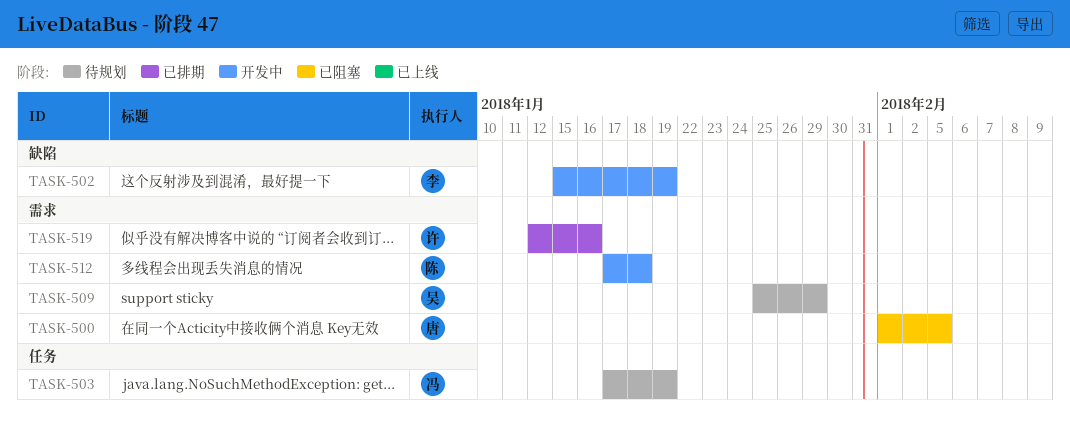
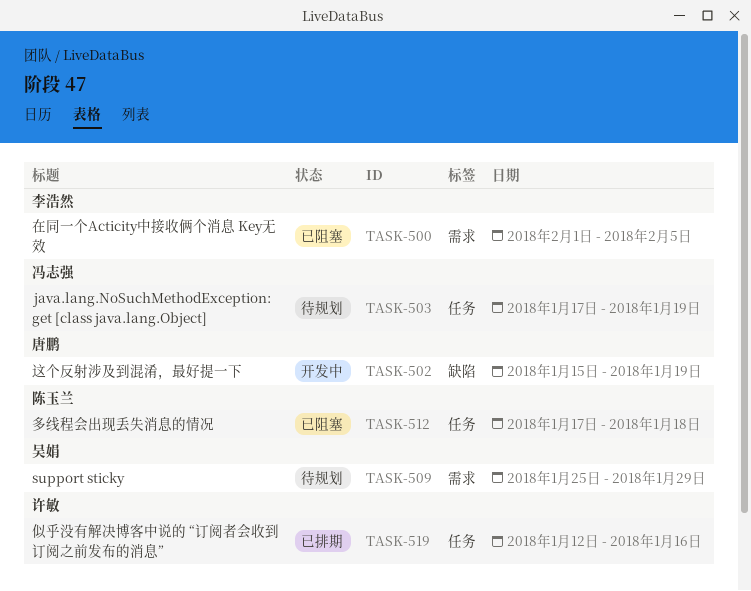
TASK-500, owner: 唐鹏 -> 李浩然
TASK-502, owner: 李浩然 -> 唐鹏
TASK-512, status: 开发中 -> 已阻塞
TASK-512, label: 需求 -> 任务
TASK-519, label: 需求 -> 任务

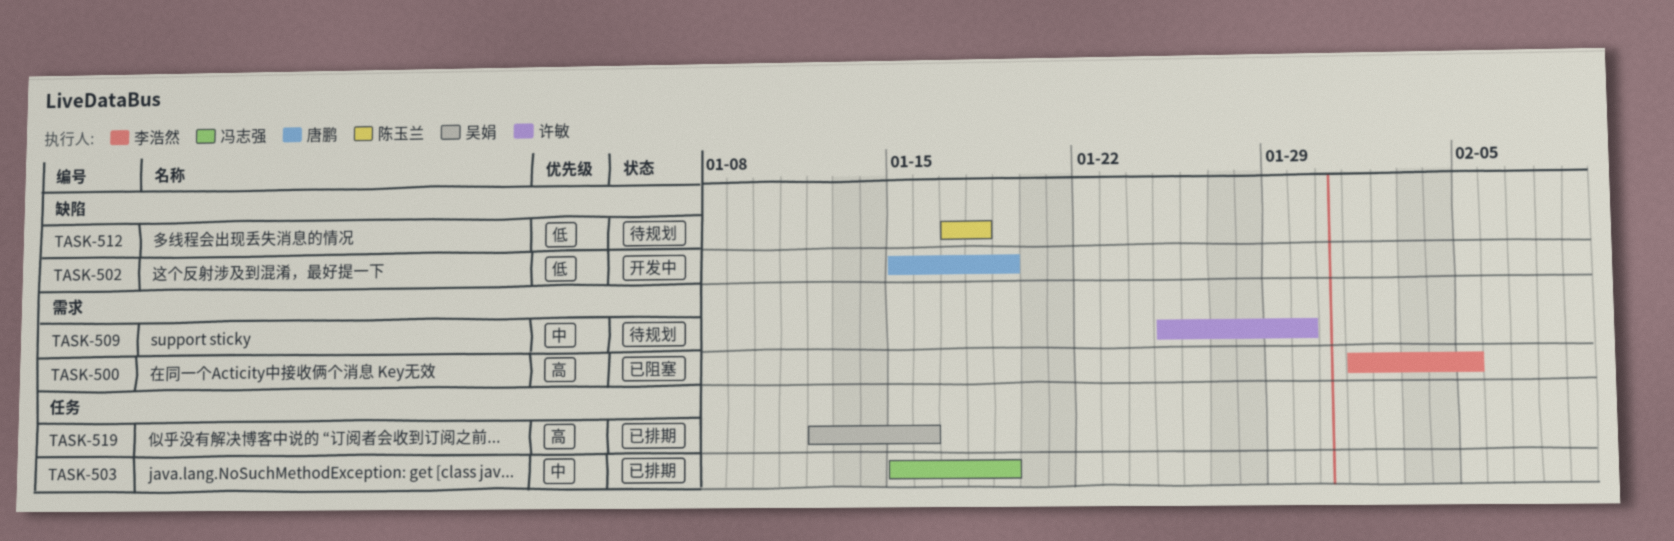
TASK-503, status: 待规划 -> 已排期
TASK-503, start: Jan 17 -> Jan 15
TASK-509, owner: 吴娟 -> 许敏
TASK-509, due: Jan 29 -> Jan 30
TASK-512, status: 已阻塞 -> 待规划
TASK-512, label: 任务 -> 缺陷
TASK-519, owner: 许敏 -> 吴娟

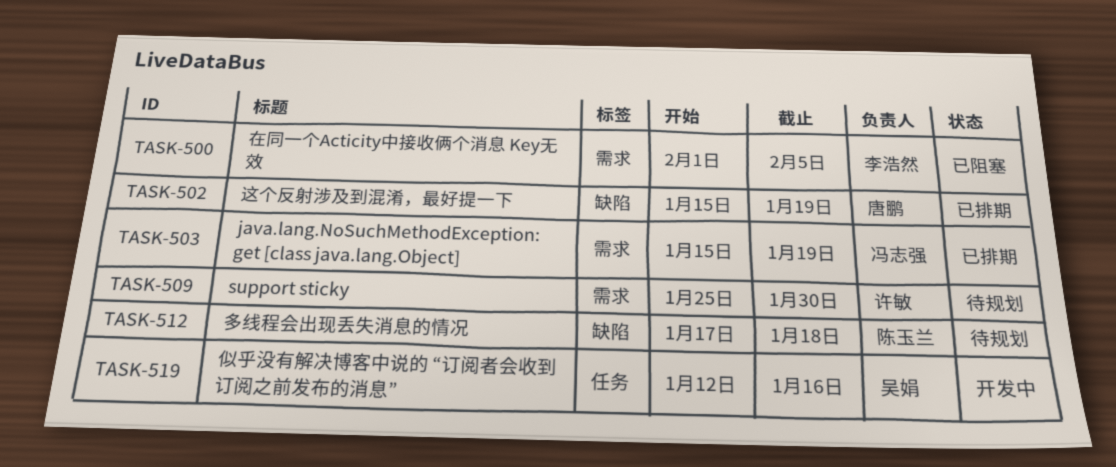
TASK-502, status: 开发中 -> 已排期
TASK-503, label: 任务 -> 需求
TASK-519, status: 已排期 -> 开发中

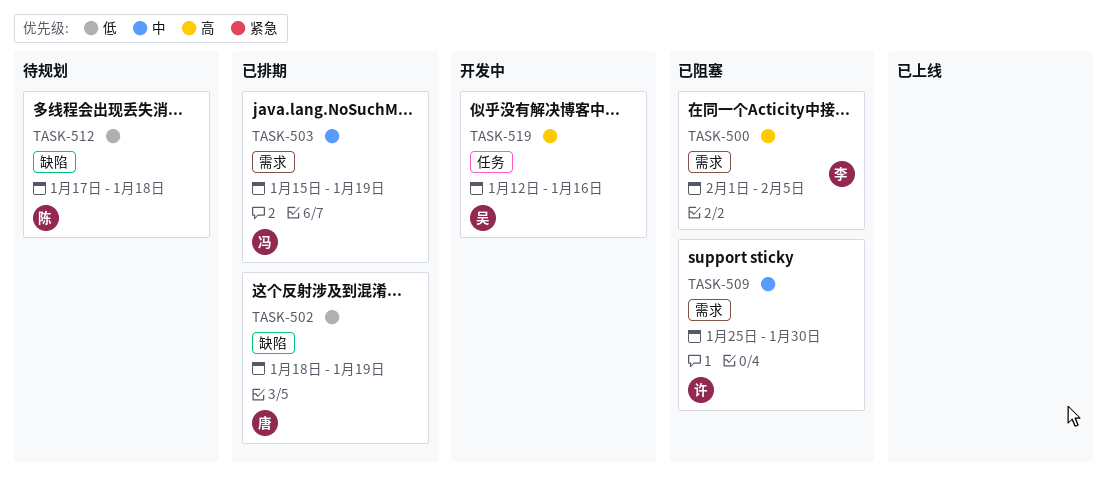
TASK-502, start: Jan 15 -> Jan 18
TASK-509, status: 待规划 -> 已阻塞

